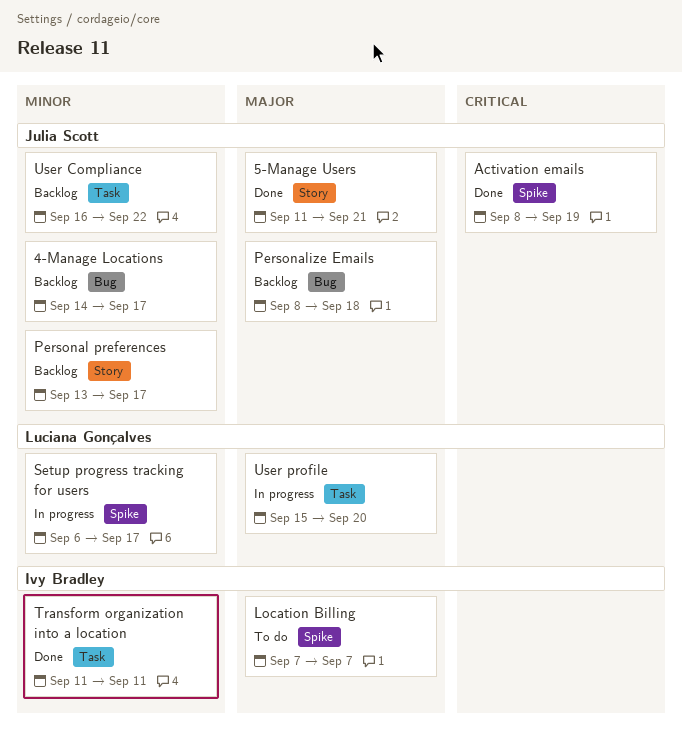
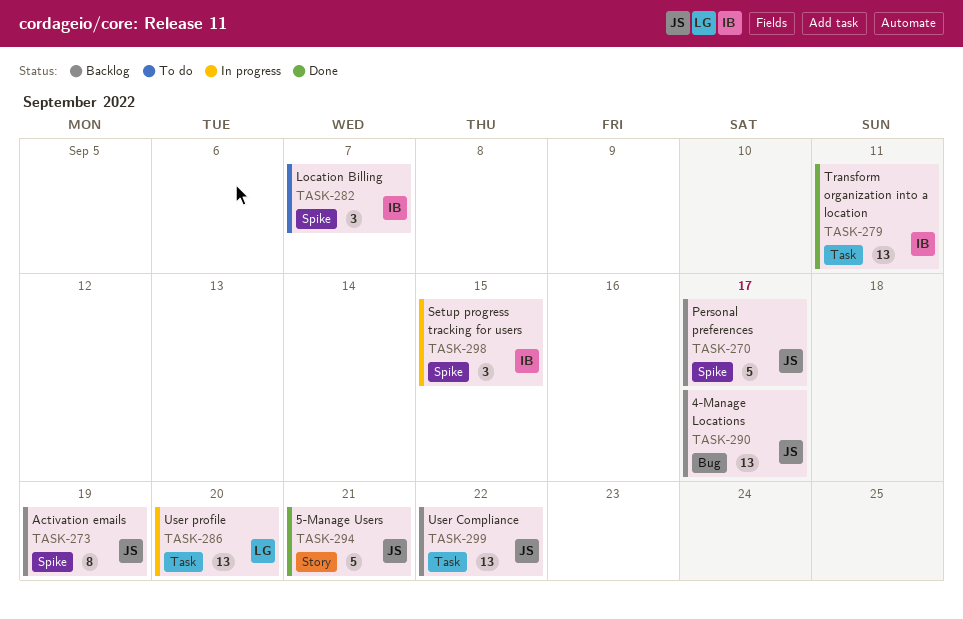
Activation emails, status: Done -> Backlog
Personal preferences, label: Story -> Spike
Personalize Emails: present -> none
Setup progress tracking for users, owner: Luciana Gonçalves -> Ivy Bradley
Setup progress tracking for users, due: Sep 17 -> Sep 15

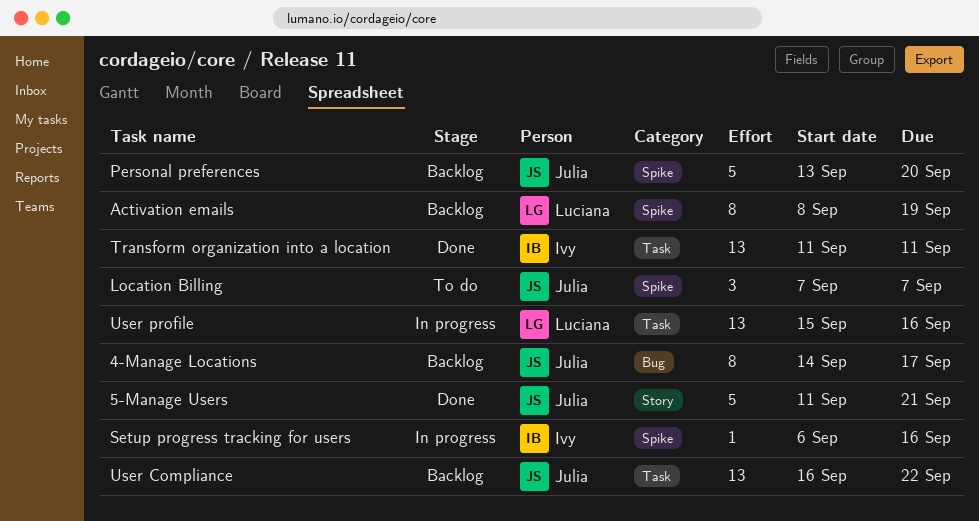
4-Manage Locations, estimate: 13 -> 8
Activation emails, owner: Julia -> Luciana
Location Billing, owner: Ivy -> Julia
Personal preferences, due: Sep 17 -> Sep 20
Setup progress tracking for users, estimate: 3 -> 1
Setup progress tracking for users, due: Sep 15 -> Sep 16
User profile, due: Sep 20 -> Sep 16

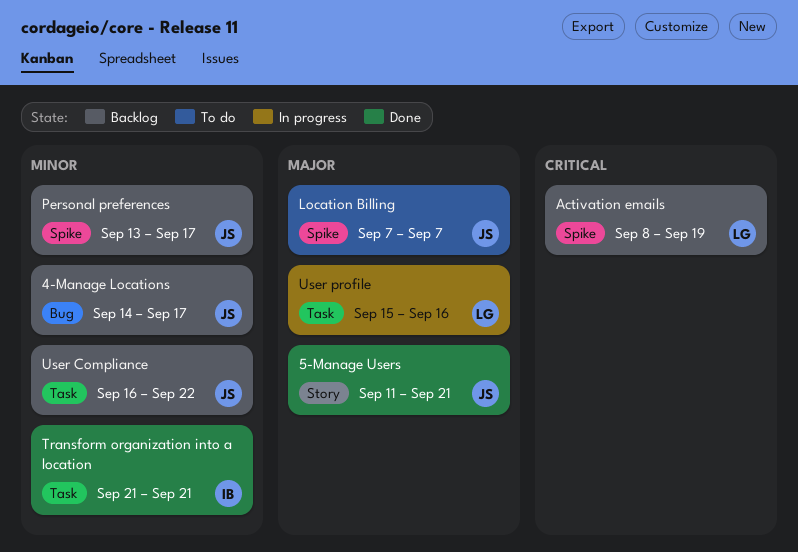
Personal preferences, due: Sep 20 -> Sep 17
Setup progress tracking for users: present -> none
Transform organization into a location, start: Sep 11 -> Sep 21
Transform organization into a location, due: Sep 11 -> Sep 21

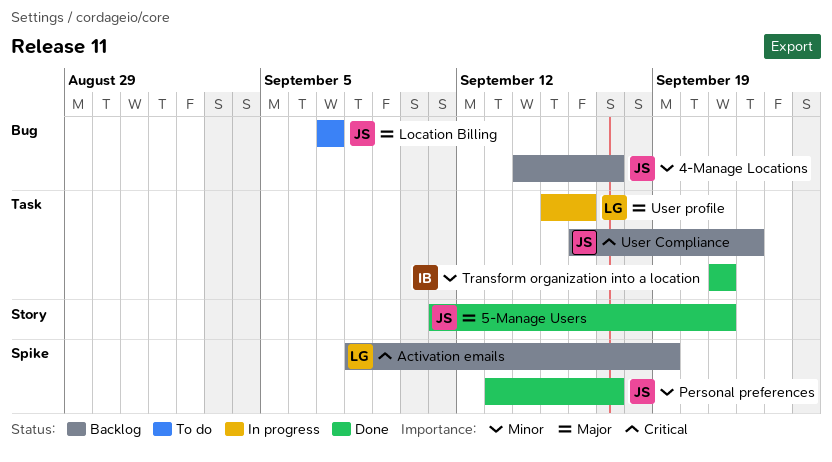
Location Billing, label: Spike -> Bug
Personal preferences, status: Backlog -> Done
User Compliance, priority: Minor -> Critical

